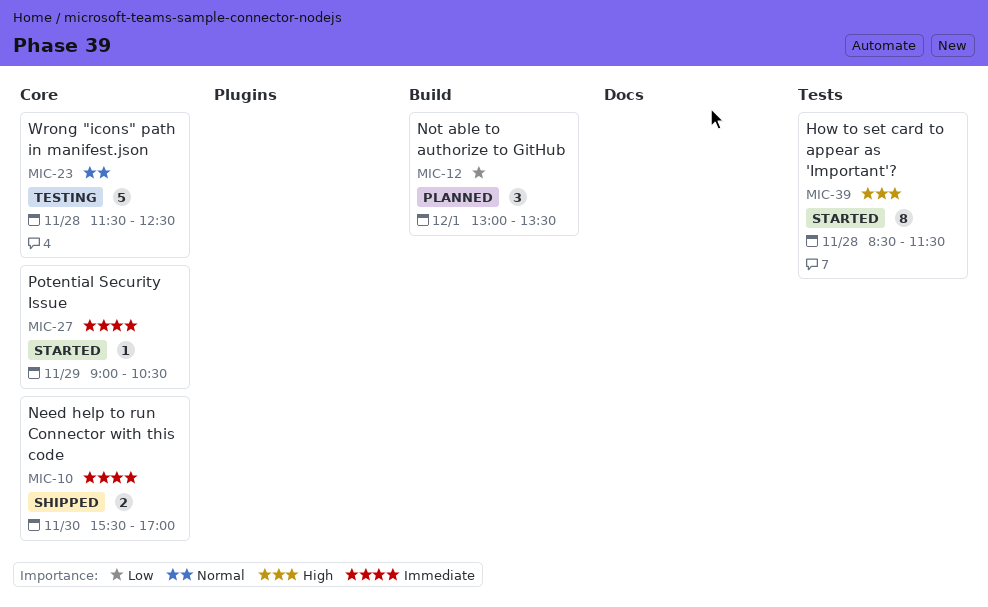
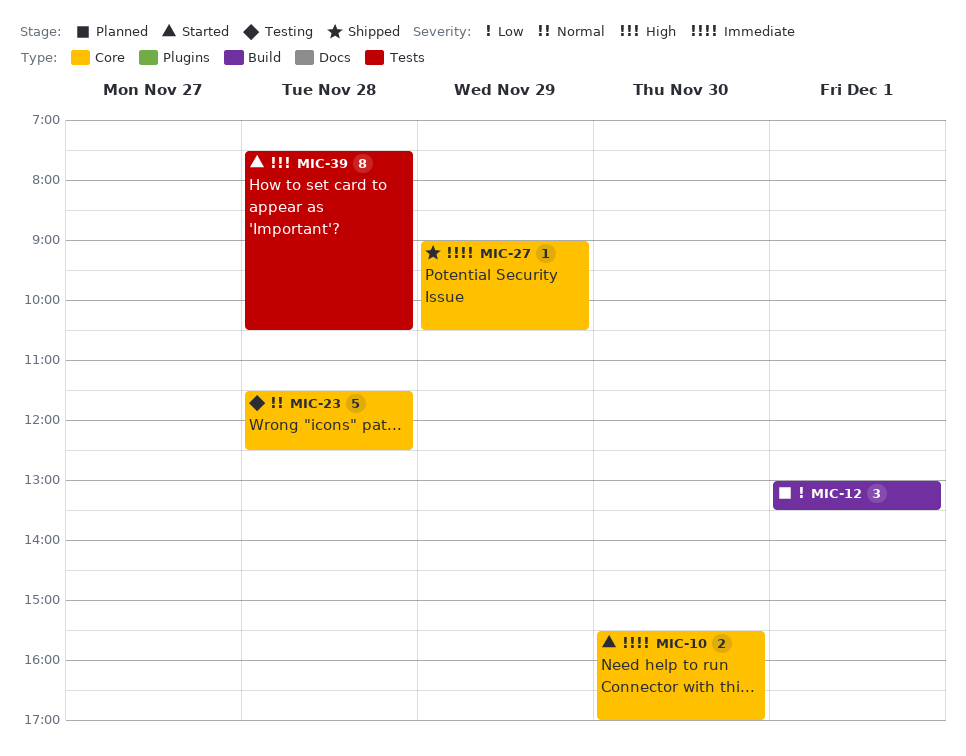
MIC-10, status: Shipped -> Started
MIC-27, status: Started -> Shipped
MIC-39, begins: 08:30 -> 07:30
MIC-39, ends: 11:30 -> 10:30

